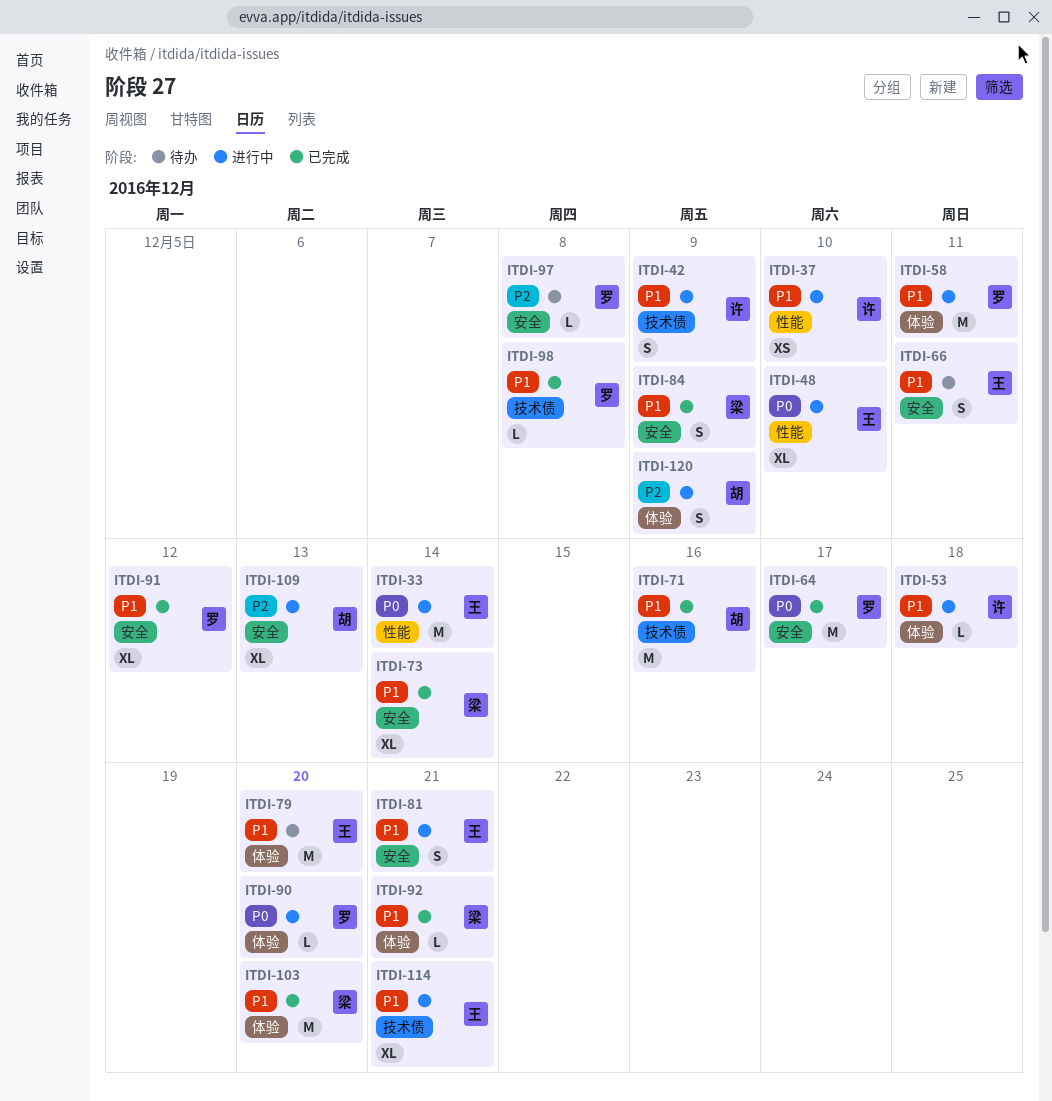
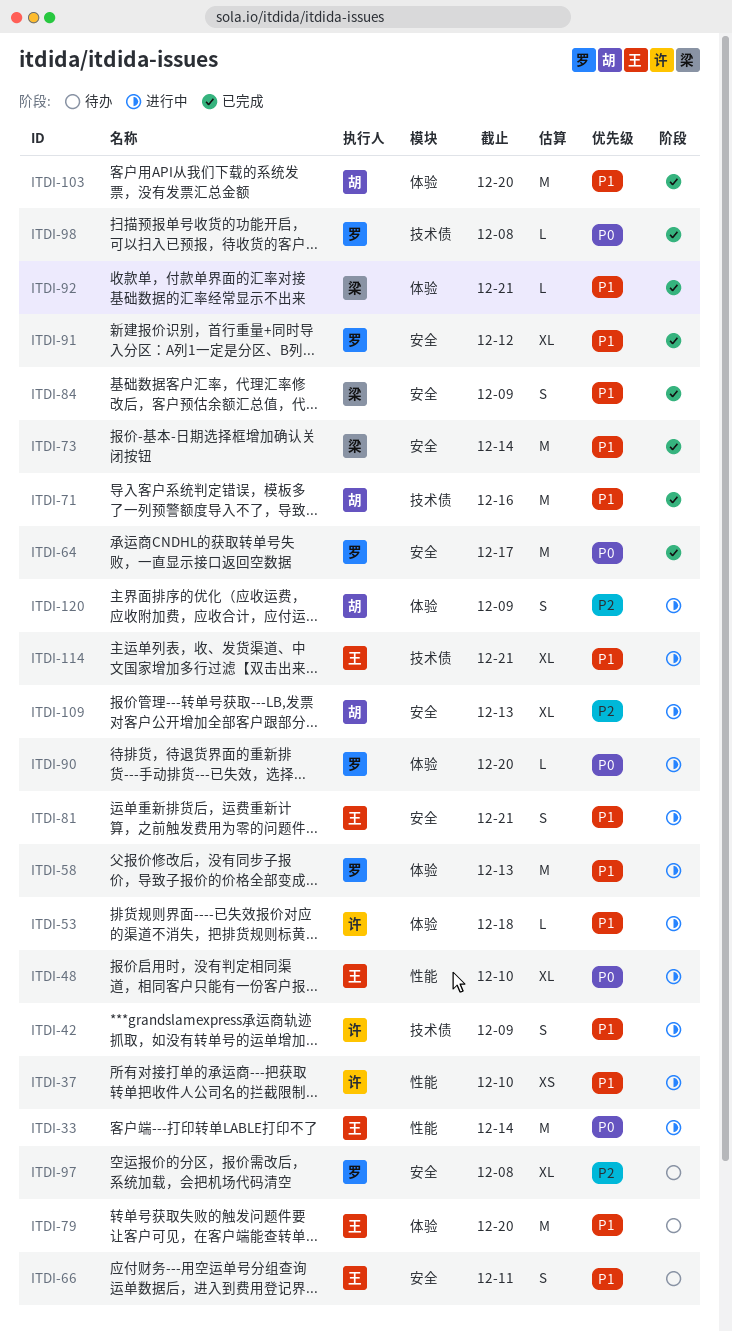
ITDI-58, due: Dec 11 -> Dec 13
ITDI-73, estimate: XL -> M
ITDI-97, estimate: L -> XL
ITDI-98, priority: P1 -> P0
ITDI-103, owner: 梁 -> 胡

